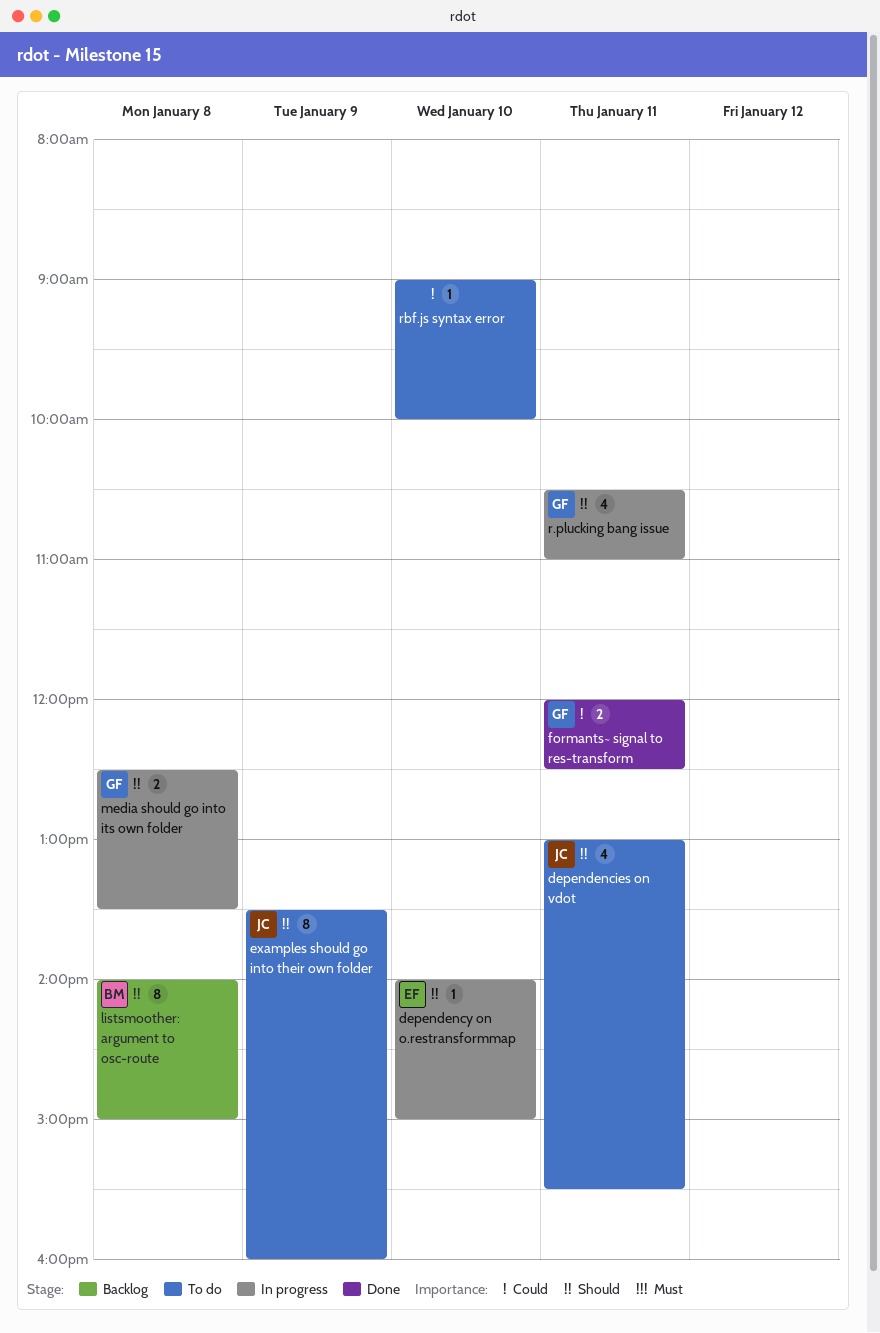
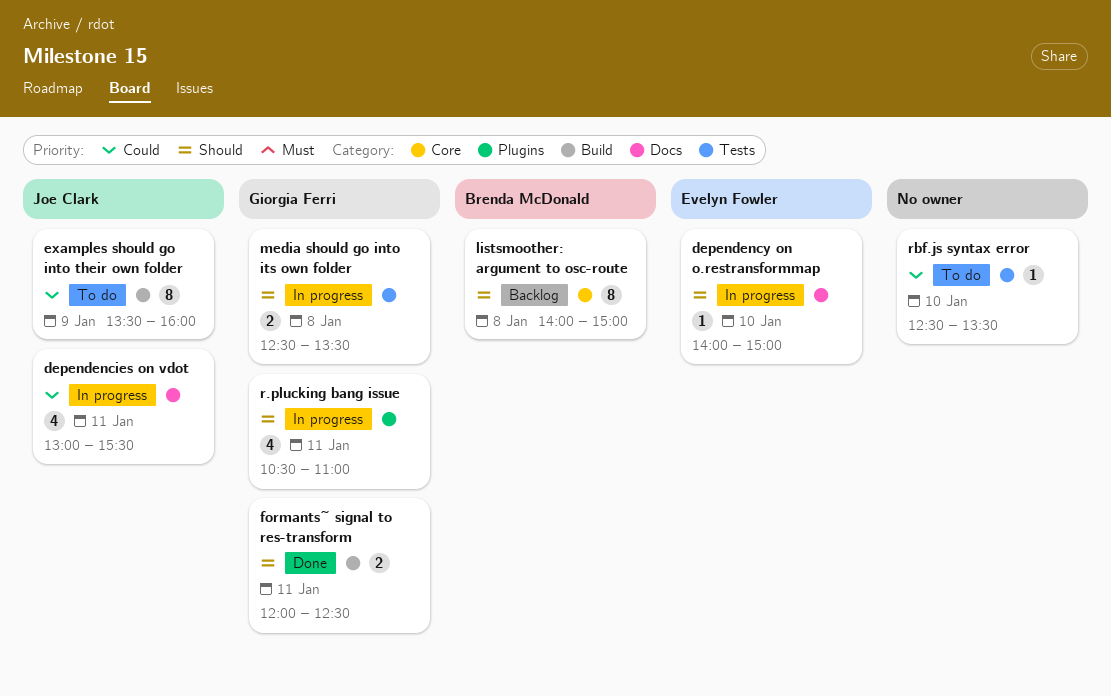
dependencies on vdot, status: To do -> In progress
dependencies on vdot, priority: Should -> Could
examples should go into their own folder, priority: Should -> Could
formants~ signal to res-transform, priority: Could -> Should
rbf.js syntax error, begins: 09:00 -> 12:30
rbf.js syntax error, ends: 10:00 -> 13:30

